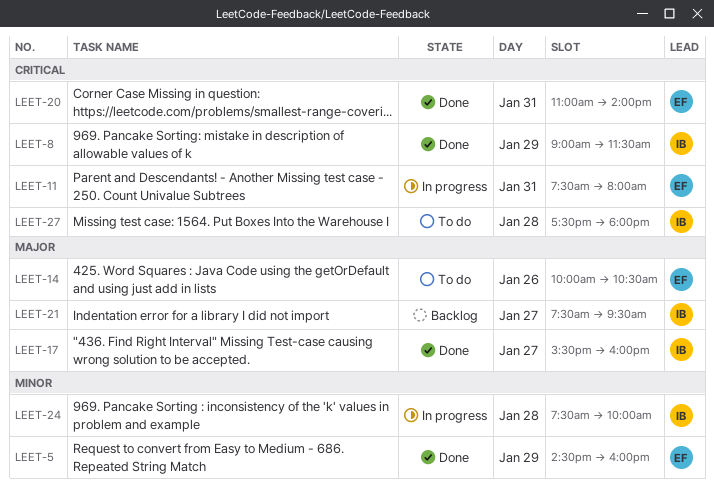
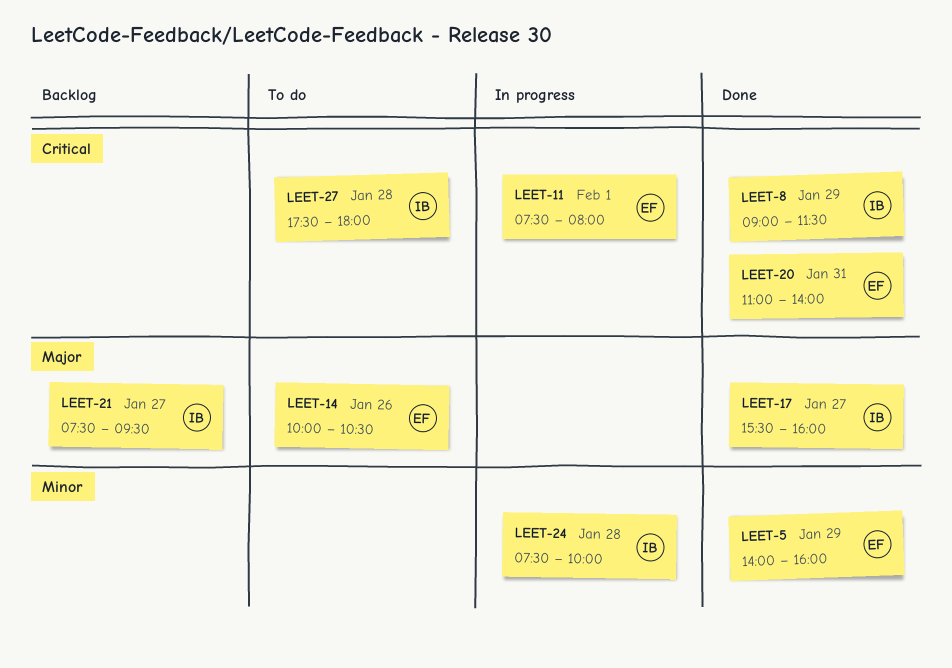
LEET-5, begins: 14:30 -> 14:00
LEET-11, day: Jan 31 -> Feb 1

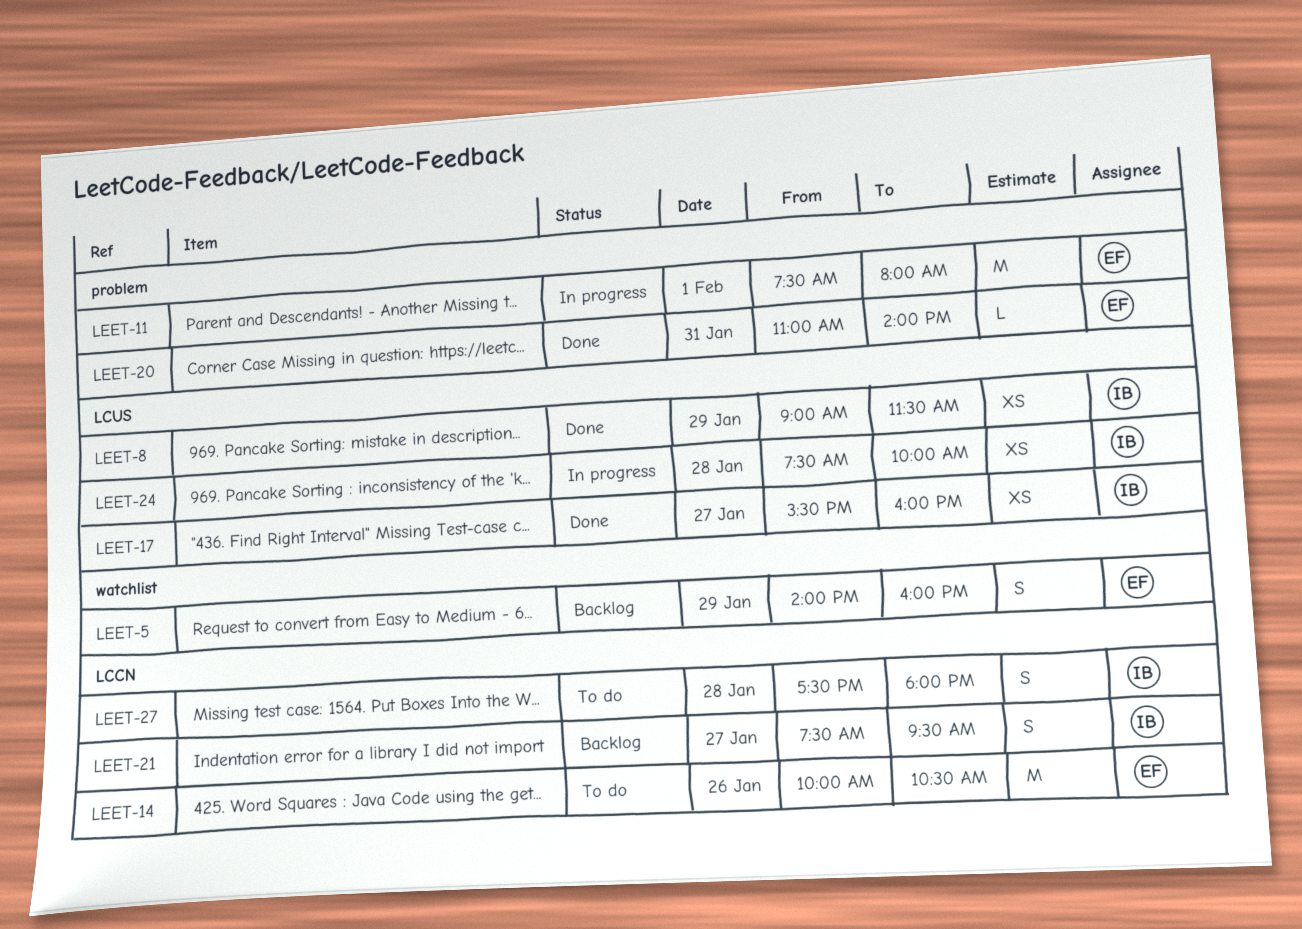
LEET-5, status: Done -> Backlog

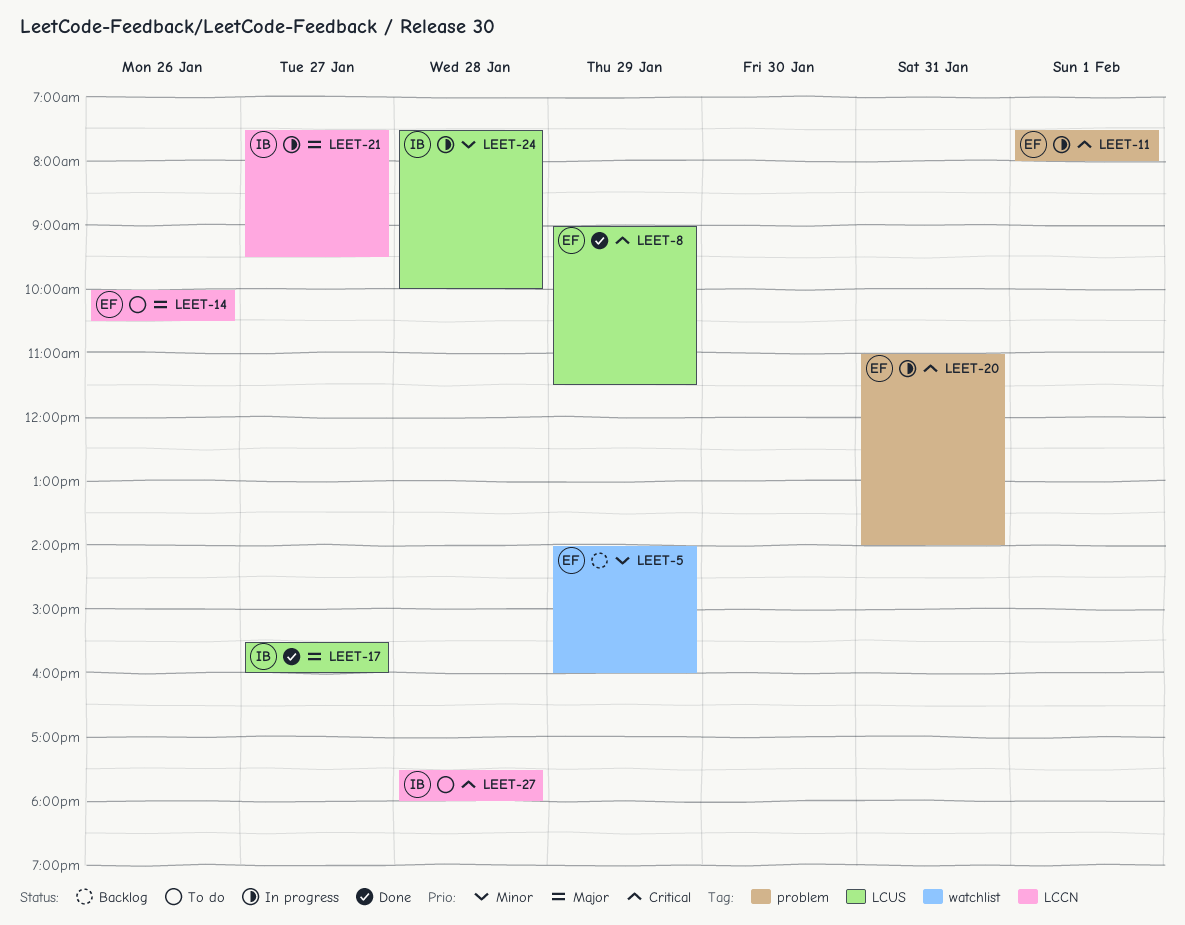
LEET-8, owner: IB -> EF
LEET-20, status: Done -> In progress
LEET-21, status: Backlog -> In progress

